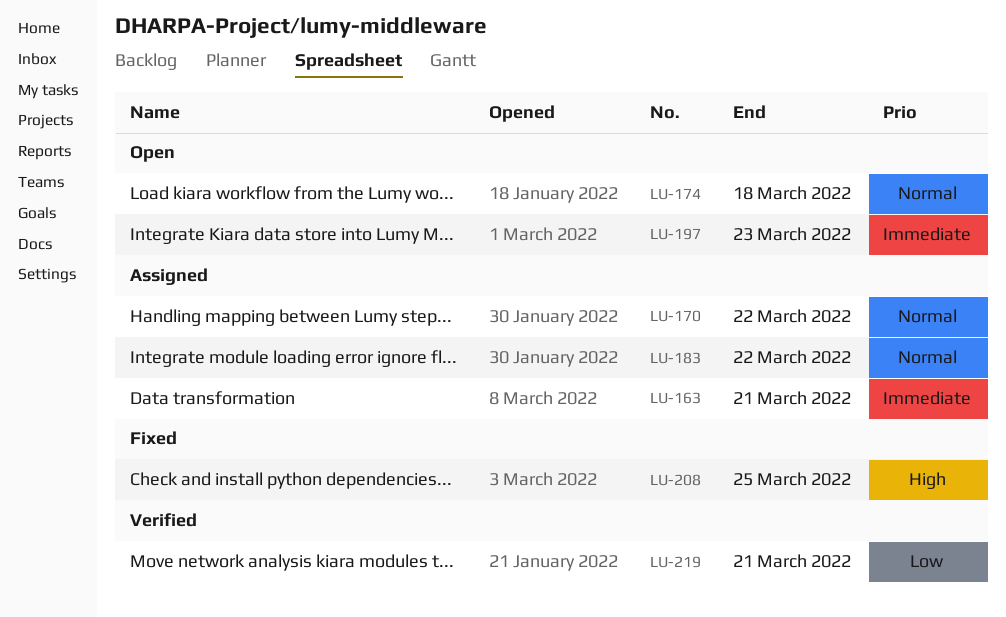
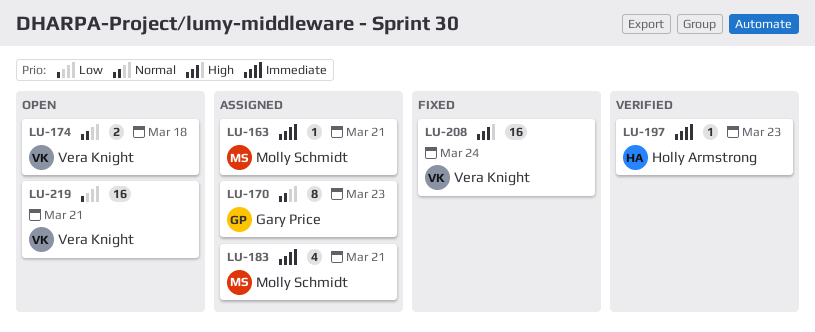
LU-170, due: Mar 22 -> Mar 23
LU-183, priority: Normal -> Immediate
LU-183, due: Mar 22 -> Mar 21
LU-197, status: Open -> Verified
LU-208, due: Mar 25 -> Mar 24
LU-219, status: Verified -> Open

